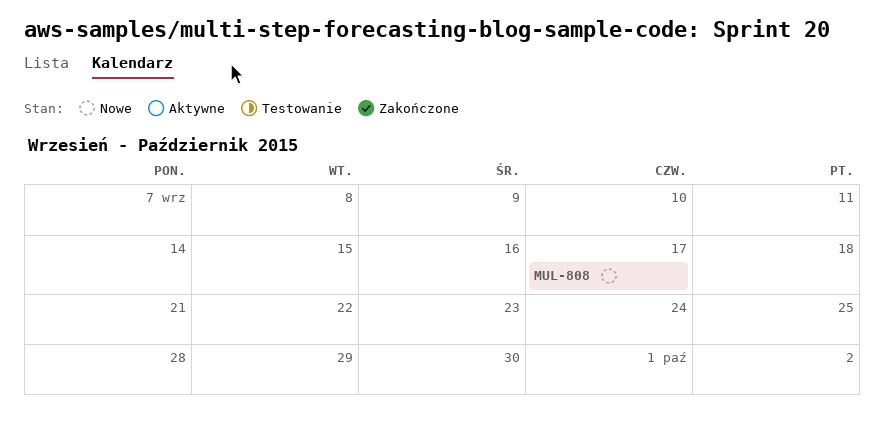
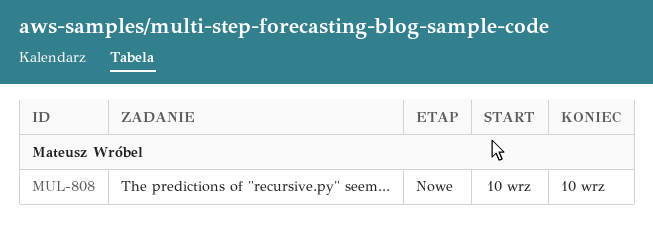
MUL-808, due: Sep 17 -> Sep 10

